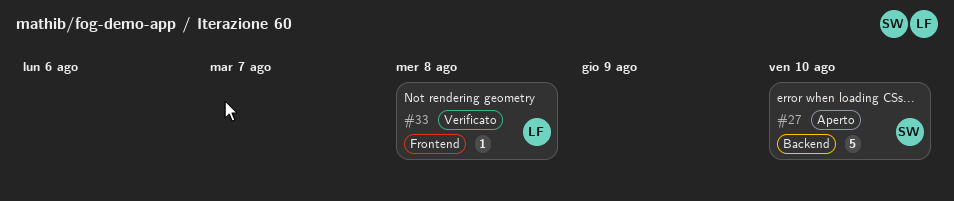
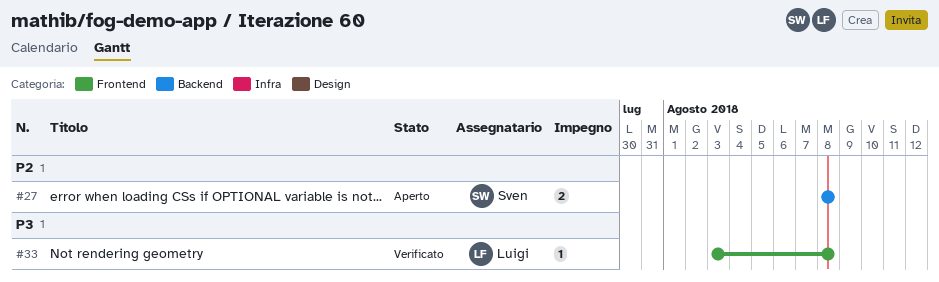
#27, estimate: 5 -> 2
#27, due: Aug 10 -> Aug 8

